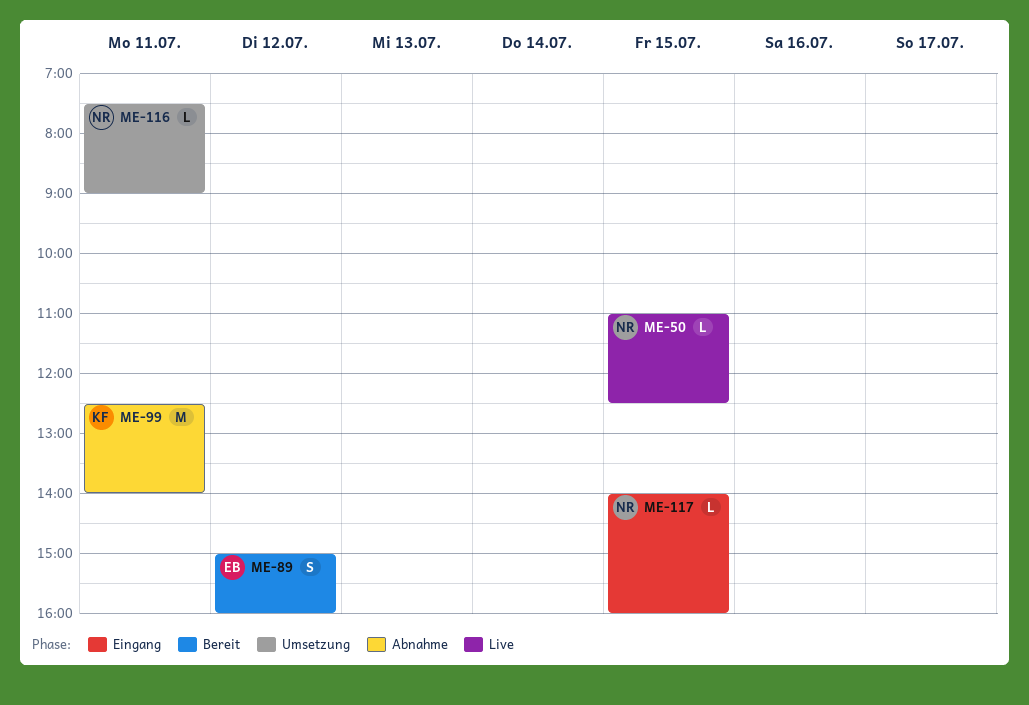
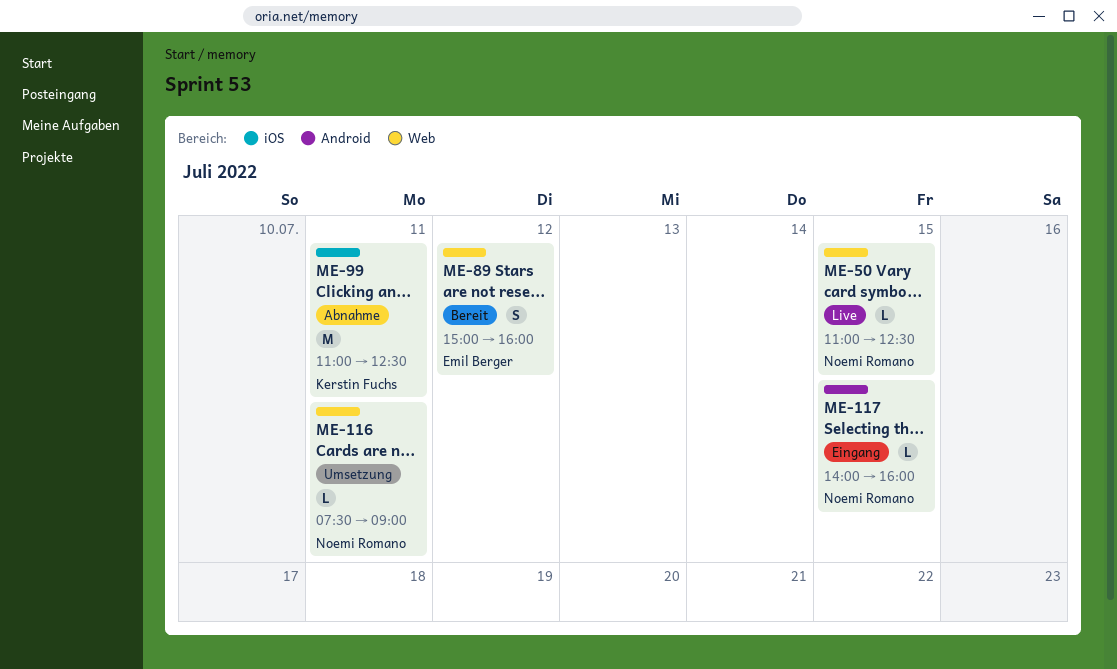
ME-99, begins: 12:30 -> 11:00
ME-99, ends: 14:00 -> 12:30

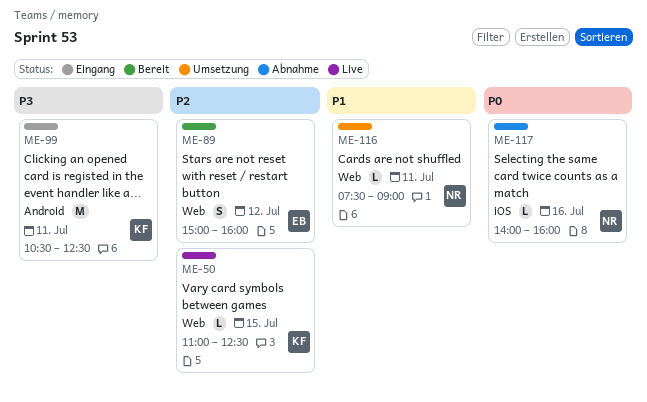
ME-50, owner: Noemi Romano -> Kerstin Fuchs
ME-99, status: Abnahme -> Eingang
ME-99, label: iOS -> Android
ME-99, begins: 11:00 -> 10:30
ME-117, status: Eingang -> Abnahme
ME-117, label: Android -> iOS
ME-117, day: Jul 15 -> Jul 16

